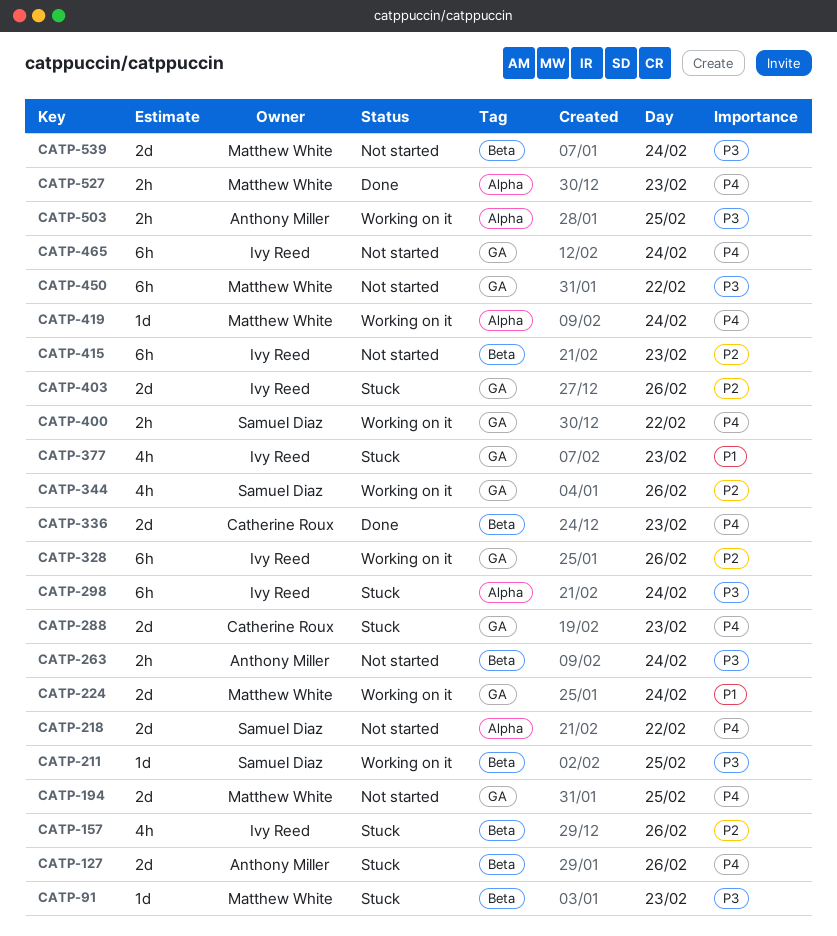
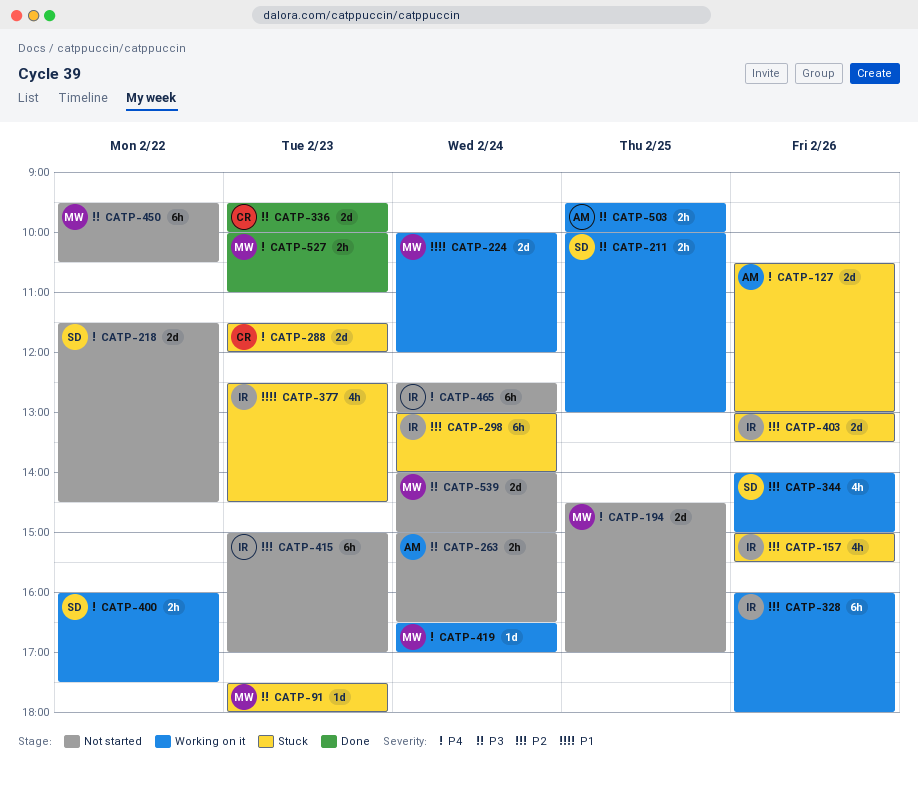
CATP-211, estimate: 1d -> 2h
CATP-298, priority: P3 -> P2
CATP-336, priority: P4 -> P3

